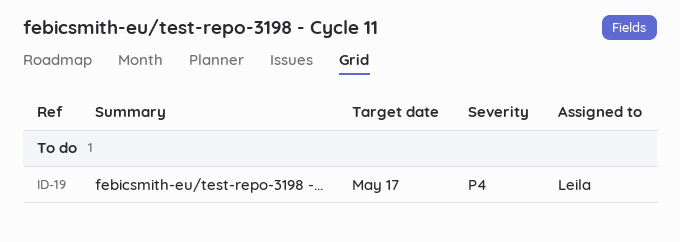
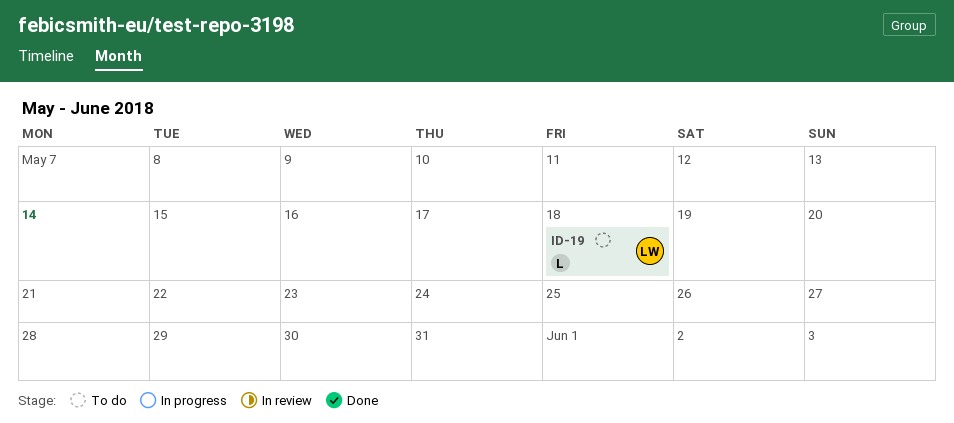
ID-19, due: May 17 -> May 18

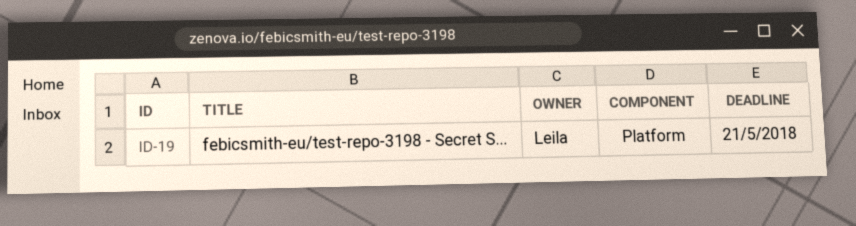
ID-19, due: May 18 -> May 21

